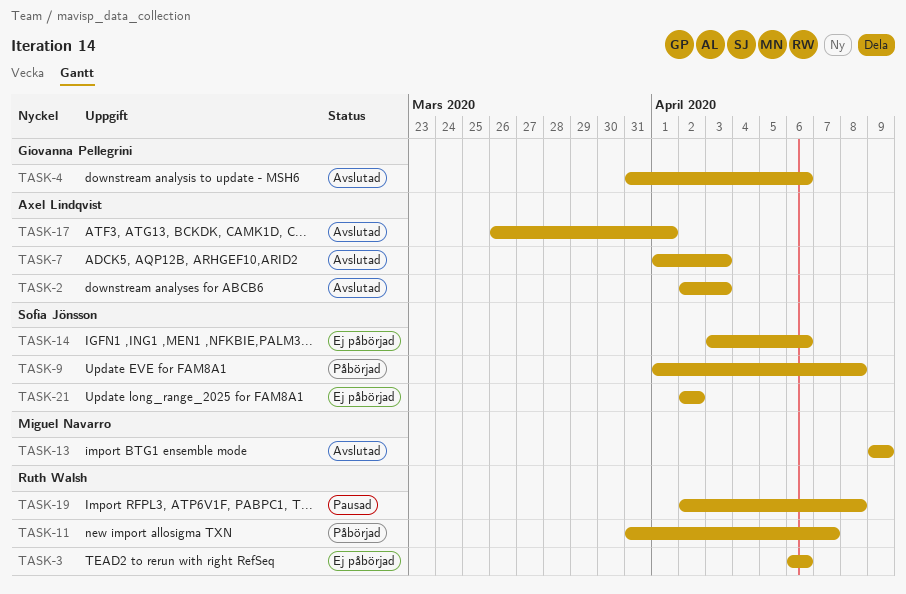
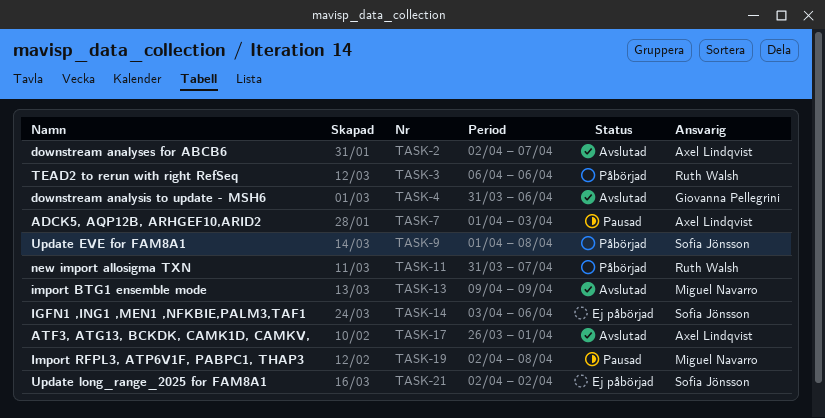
TASK-2, due: Apr 3 -> Apr 7
TASK-3, status: Ej påbörjad -> Påbörjad
TASK-7, status: Avslutad -> Pausad
TASK-19, owner: Ruth Walsh -> Miguel Navarro

